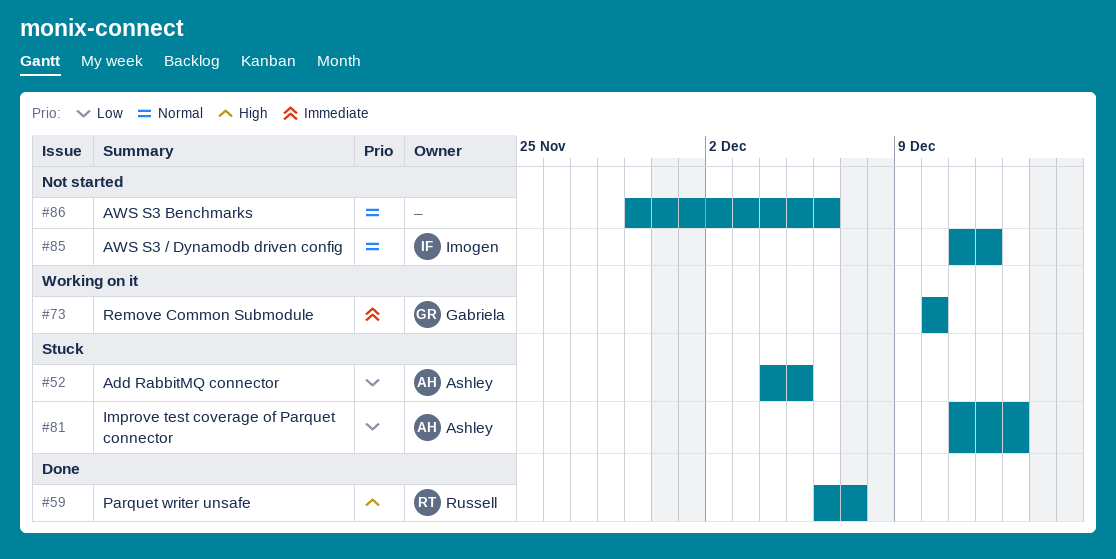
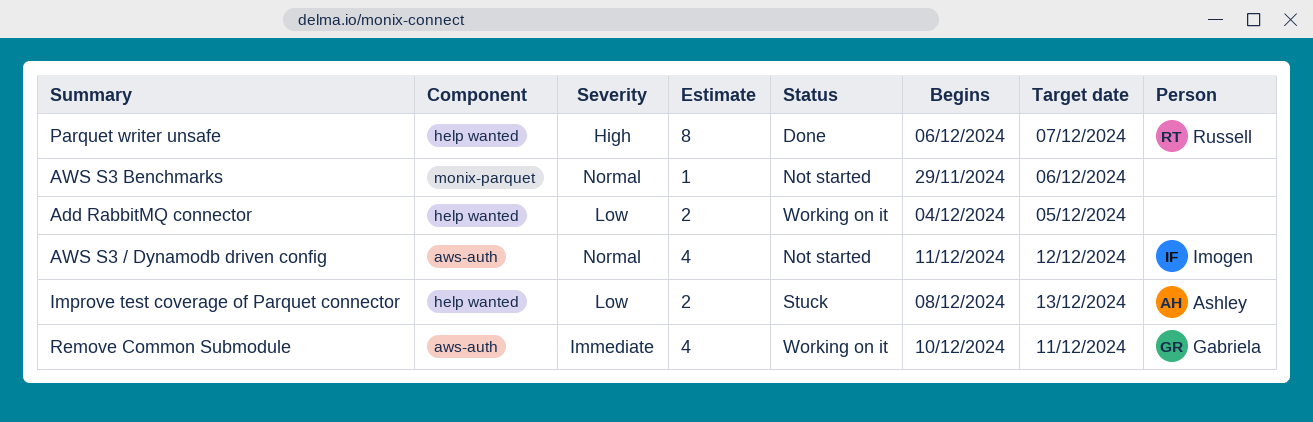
Add RabbitMQ connector, status: Stuck -> Working on it
Add RabbitMQ connector, owner: Ashley -> none
Improve test coverage of Parquet connector, start: Dec 11 -> Dec 8
Remove Common Submodule, due: Dec 10 -> Dec 11

